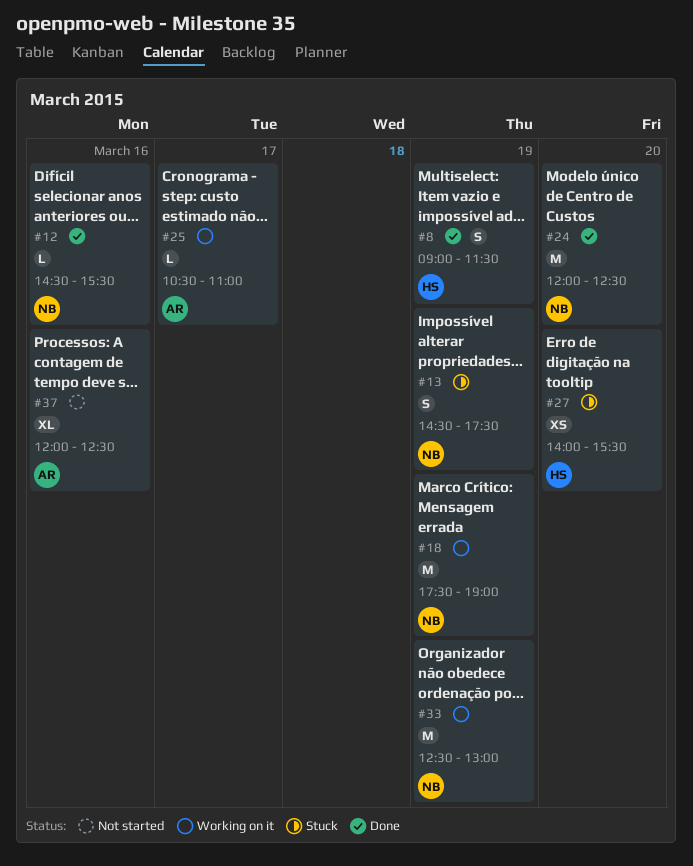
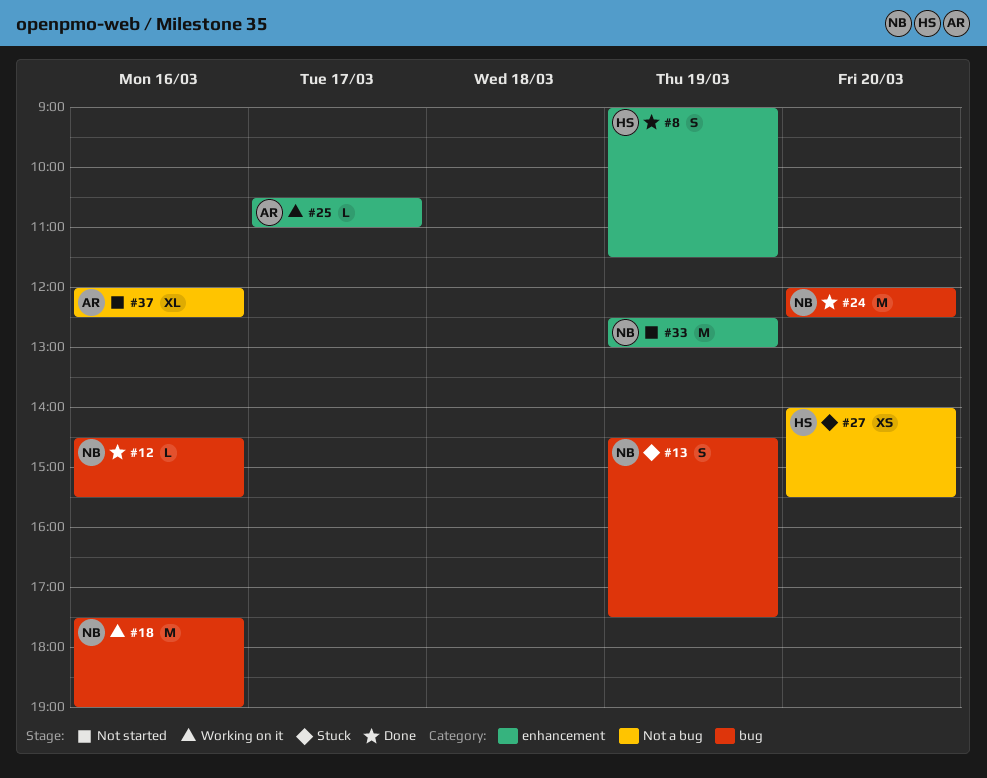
#18, day: Mar 19 -> Mar 16
#33, status: Working on it -> Not started

